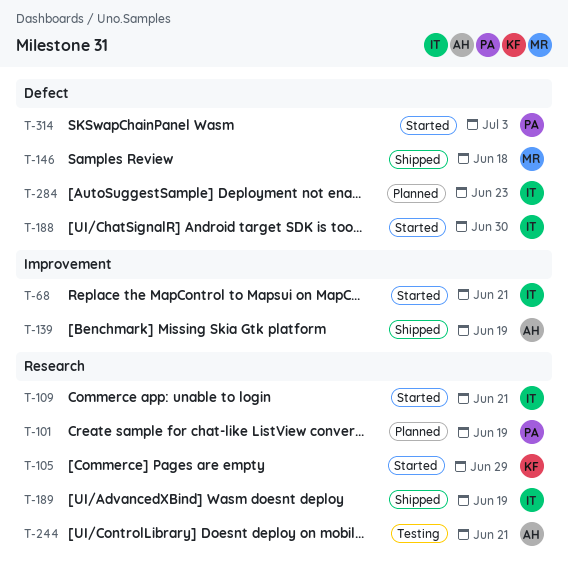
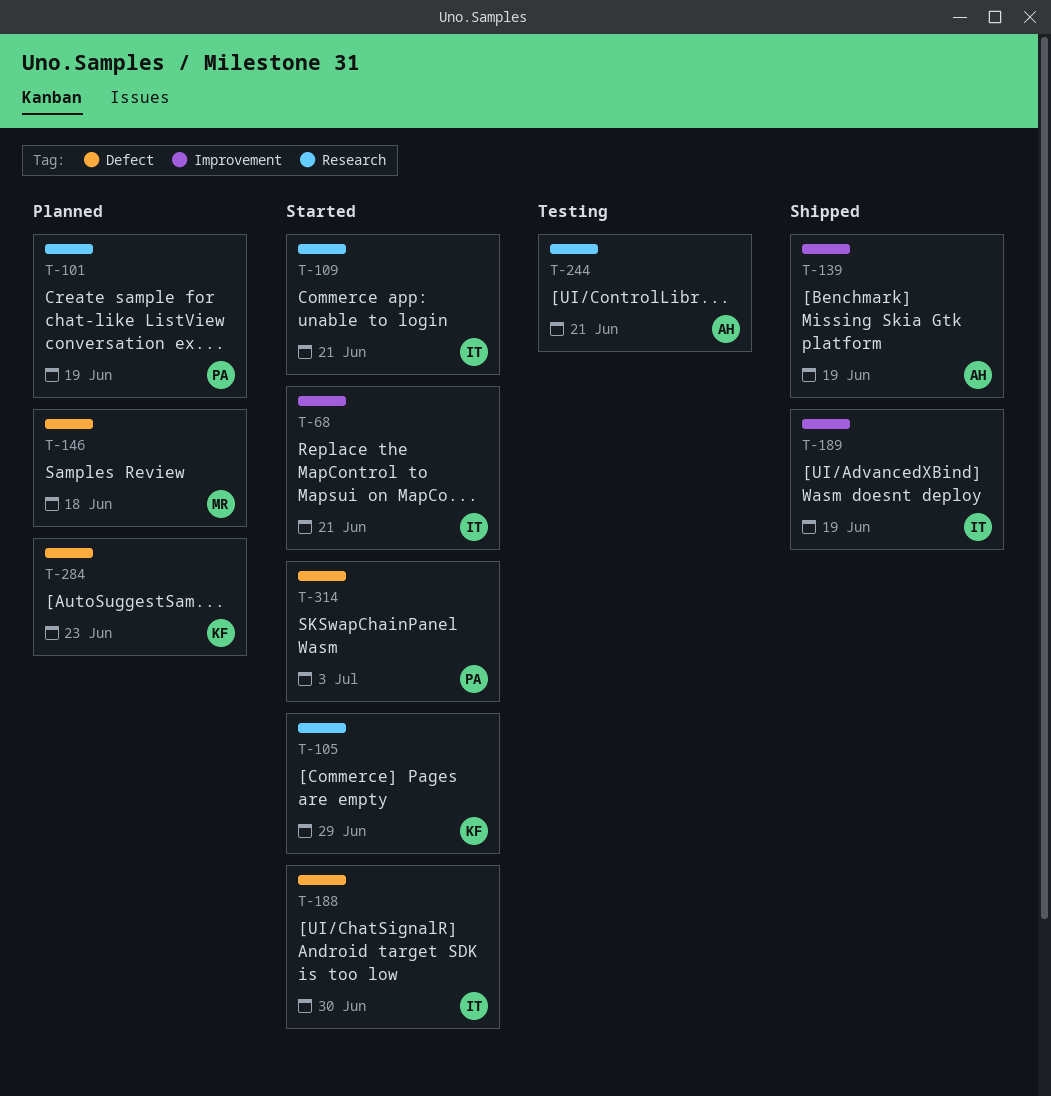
T-146, status: Shipped -> Planned
T-189, label: Research -> Improvement
T-284, owner: IT -> KF

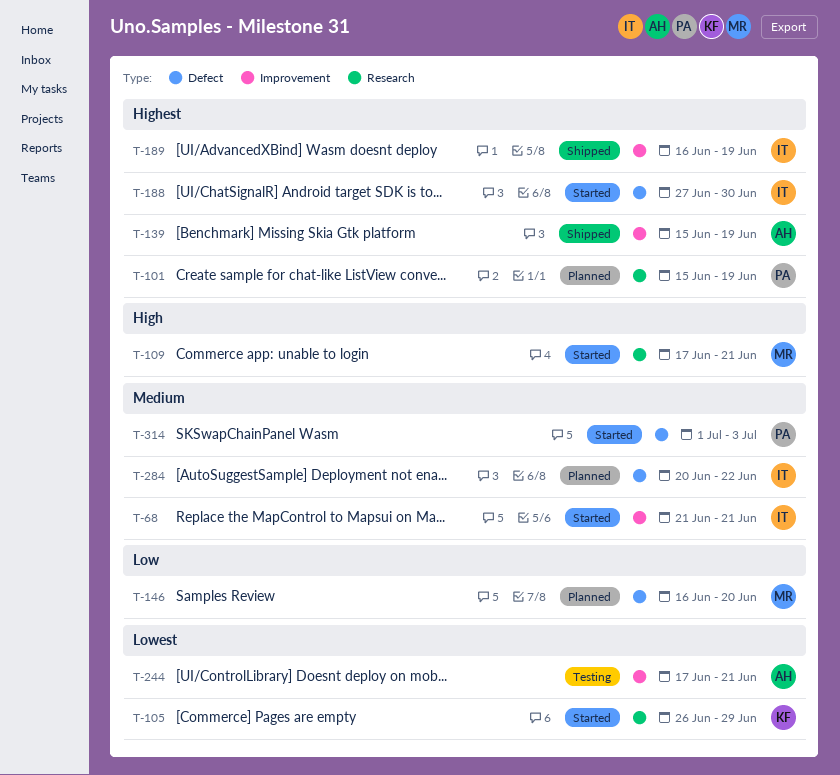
T-109, owner: IT -> MR
T-146, due: Jun 18 -> Jun 20
T-244, label: Research -> Improvement
T-284, owner: KF -> IT
T-284, due: Jun 23 -> Jun 22

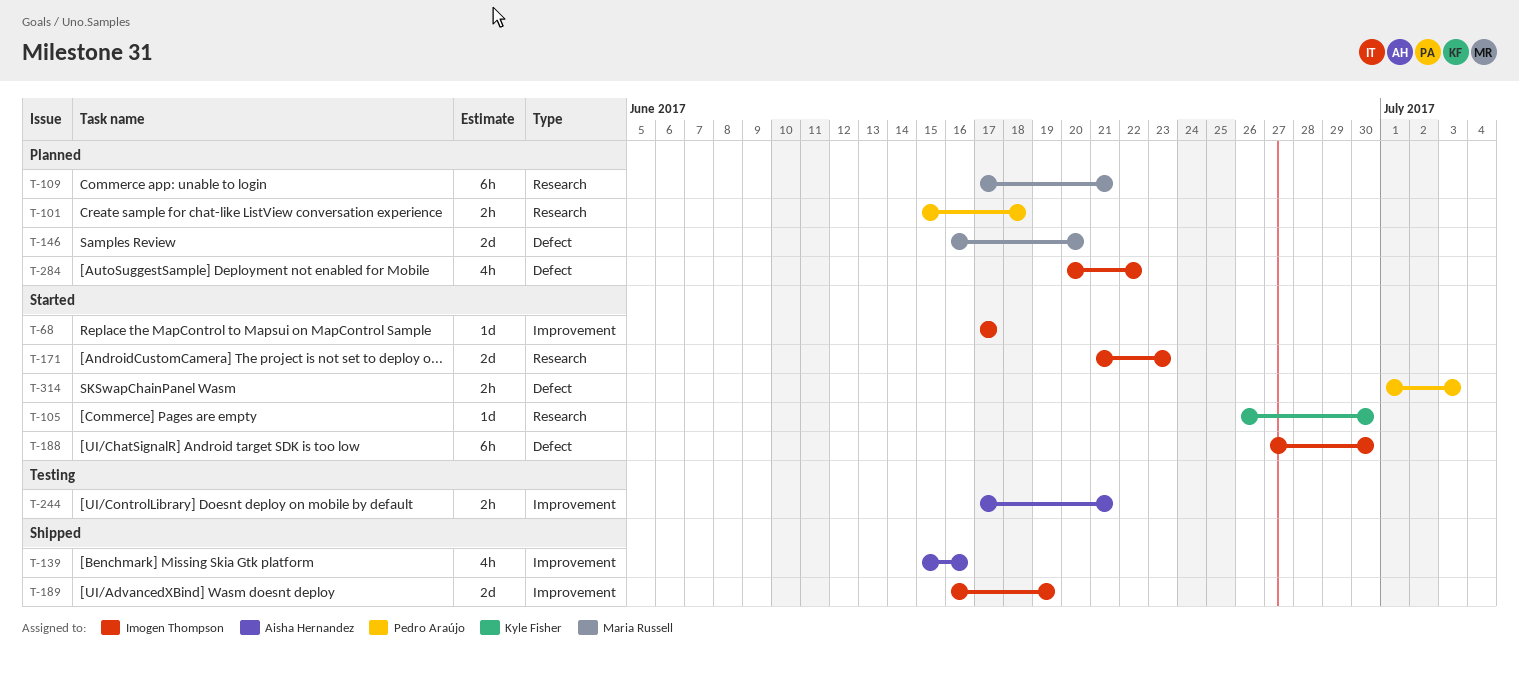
T-68, start: Jun 21 -> Jun 17
T-68, due: Jun 21 -> Jun 17
T-101, due: Jun 19 -> Jun 18
T-105, due: Jun 29 -> Jun 30
T-109, status: Started -> Planned
T-139, due: Jun 19 -> Jun 16
T-171: none -> present

